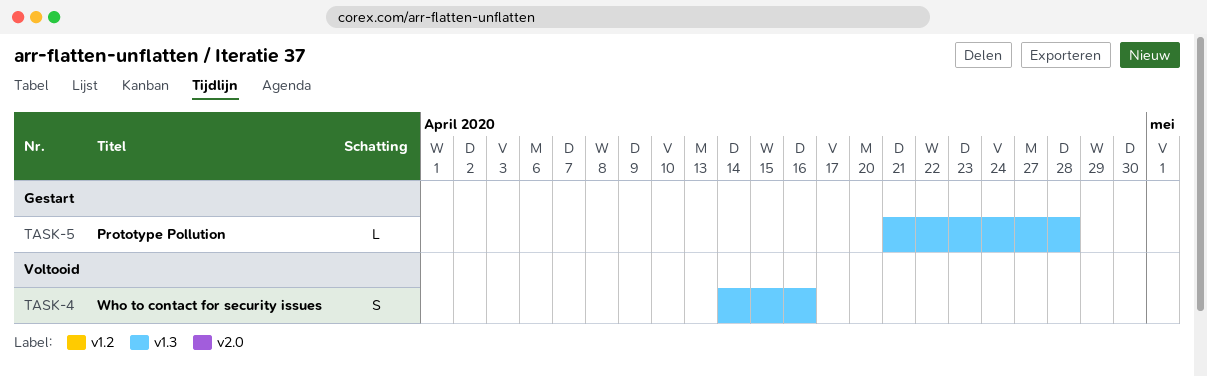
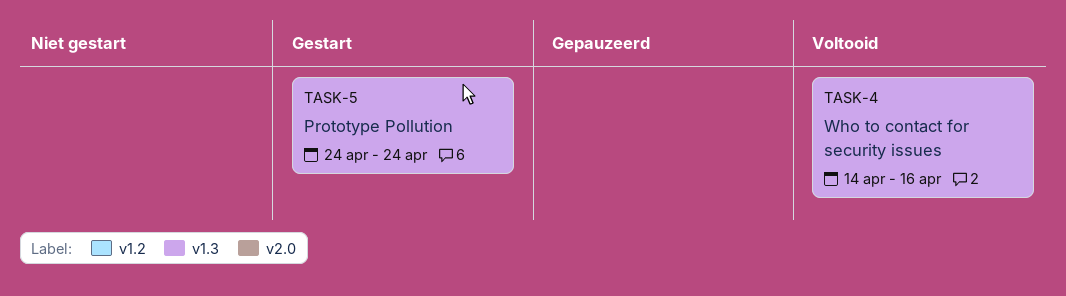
TASK-5, start: Apr 21 -> Apr 24
TASK-5, due: Apr 28 -> Apr 24

